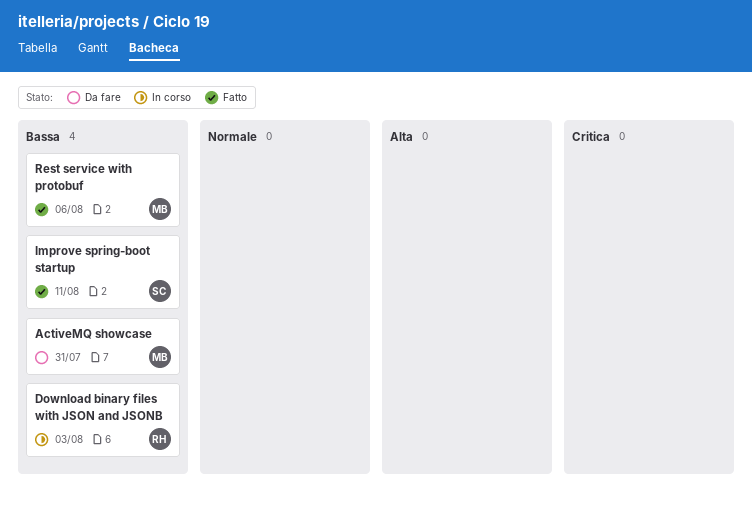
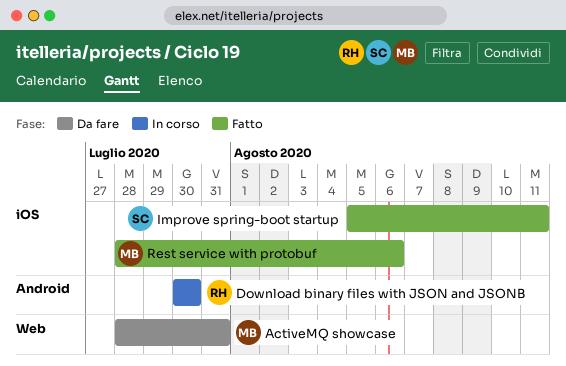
Download binary files with JSON and JSONB, due: Aug 3 -> Jul 30

